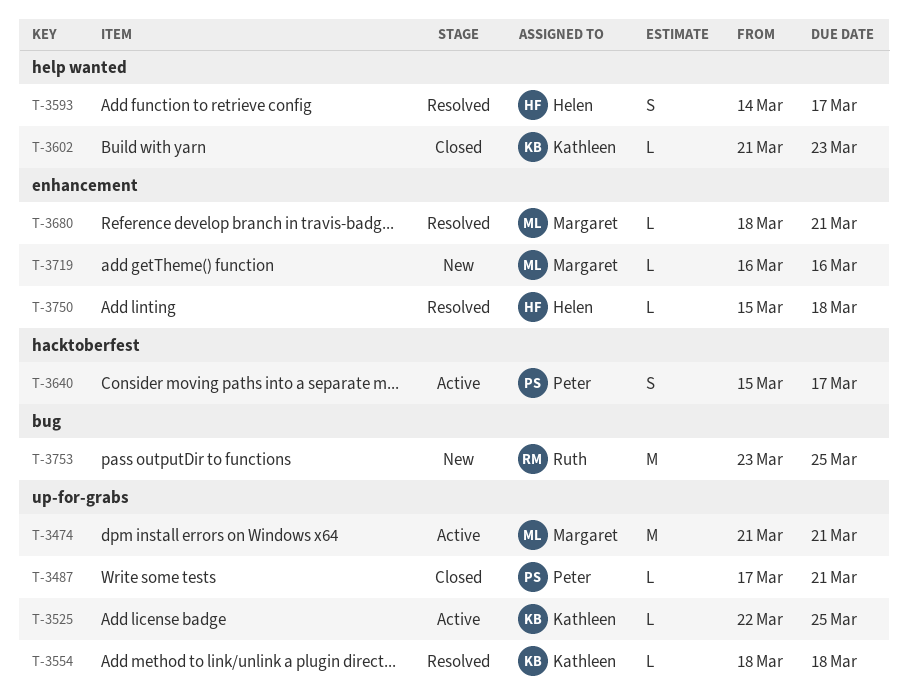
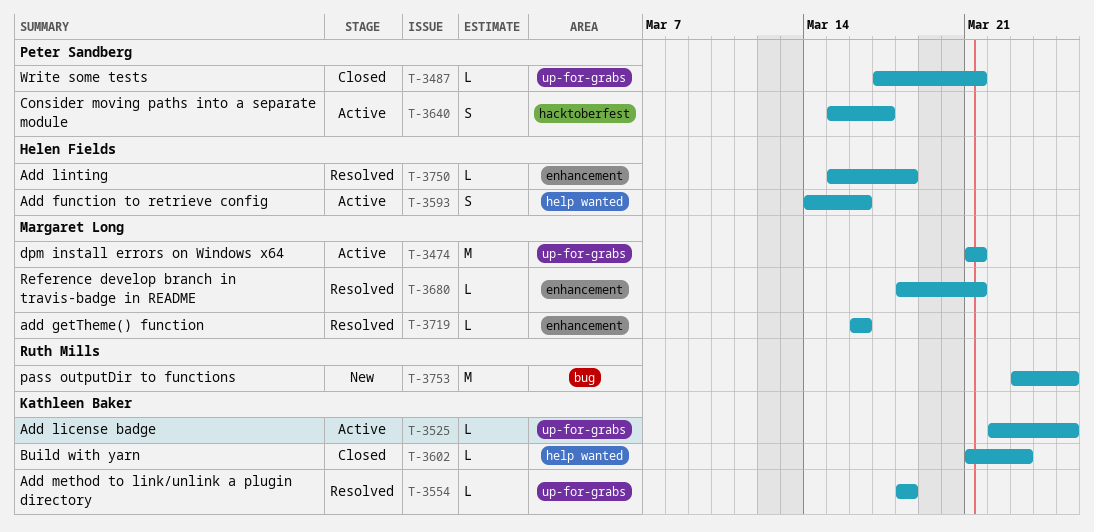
T-3593, status: Resolved -> Active
T-3593, due: Mar 17 -> Mar 16
T-3719, status: New -> Resolved

